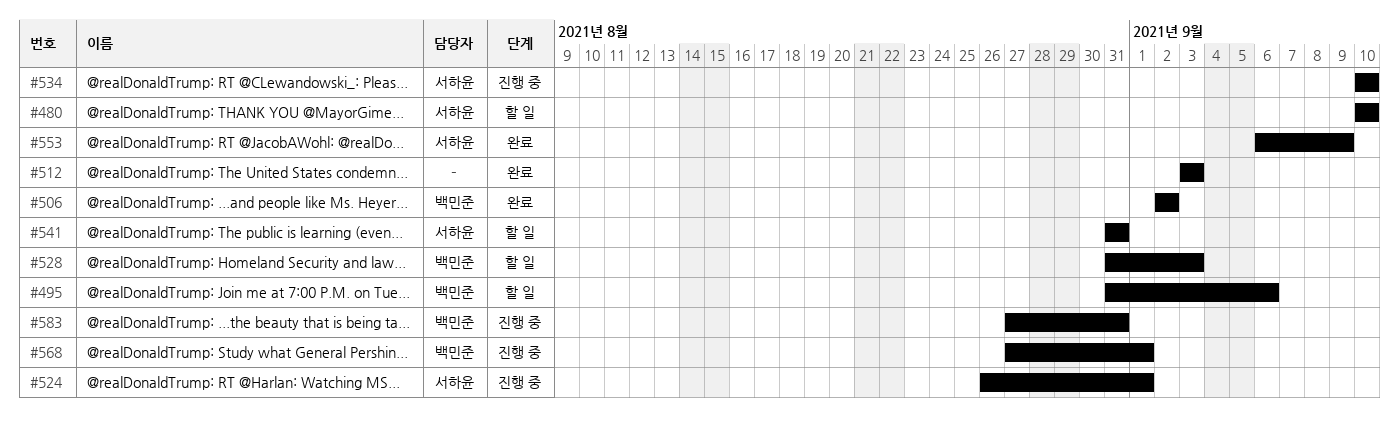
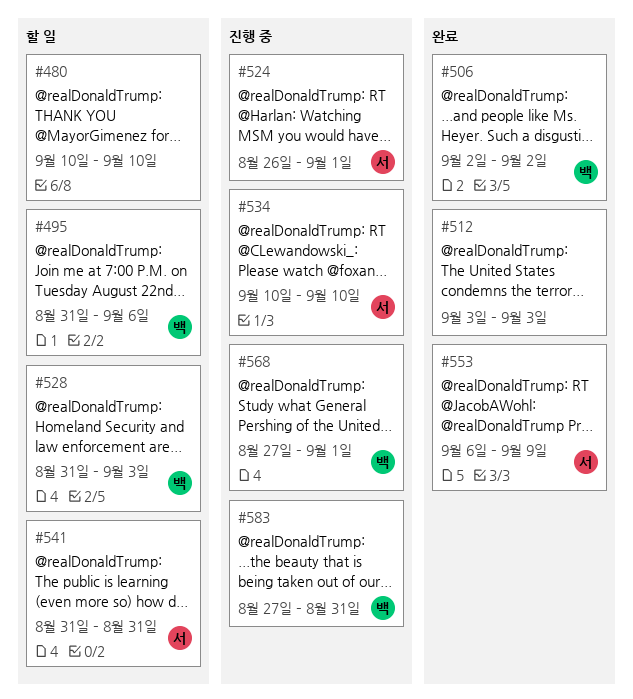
#480, owner: 서하윤 -> none

